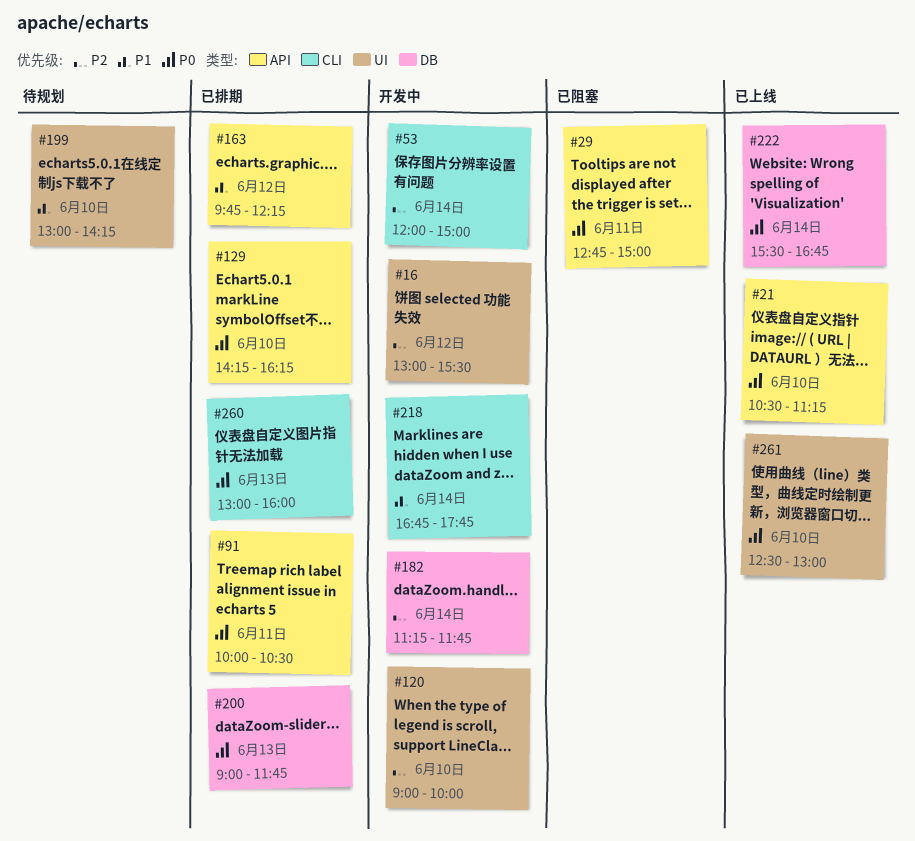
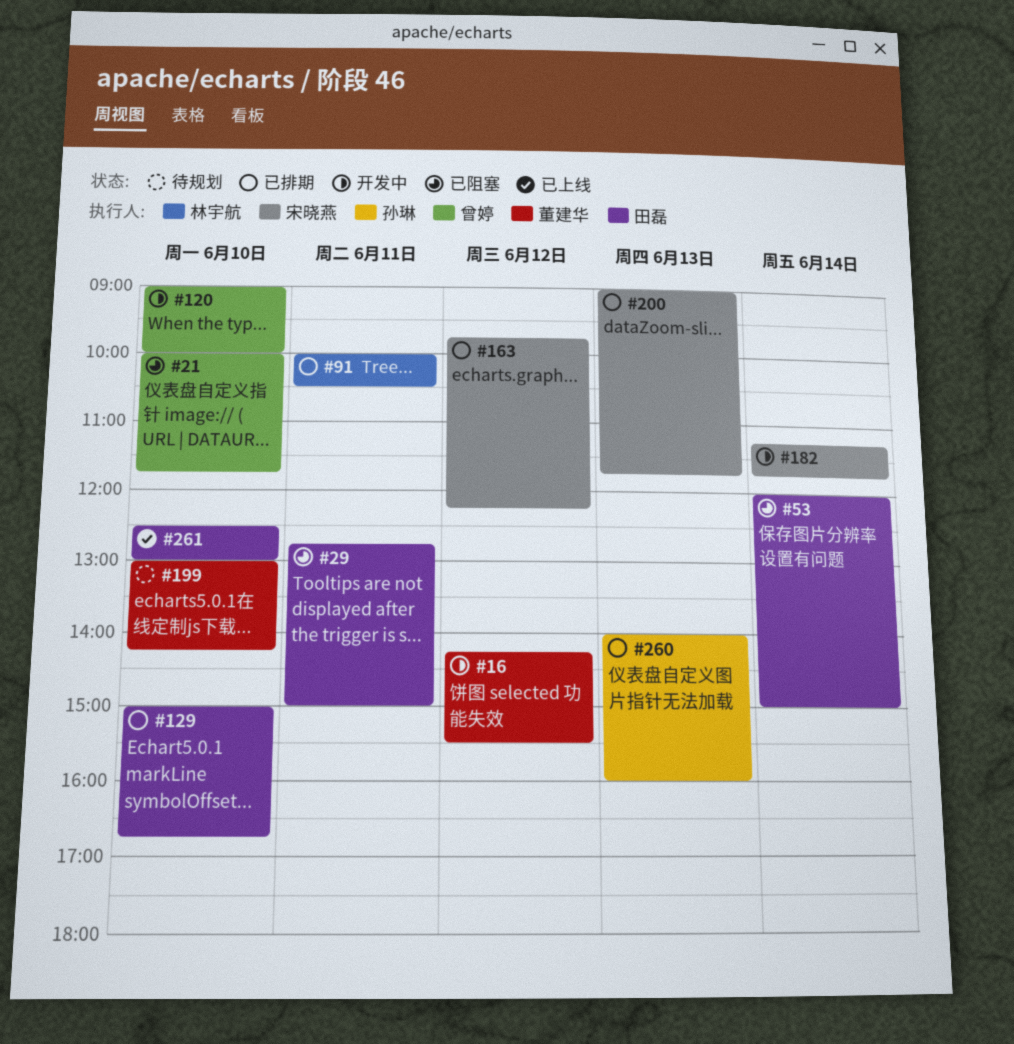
#16, begins: 13:00 -> 14:15
#21, status: 已上线 -> 已阻塞
#21, begins: 10:30 -> 10:00
#21, ends: 11:15 -> 11:45
#53, status: 开发中 -> 已阻塞
#129, begins: 14:15 -> 15:00
#129, ends: 16:15 -> 16:45
#218: present -> none
#222: present -> none
#260, begins: 13:00 -> 14:00

